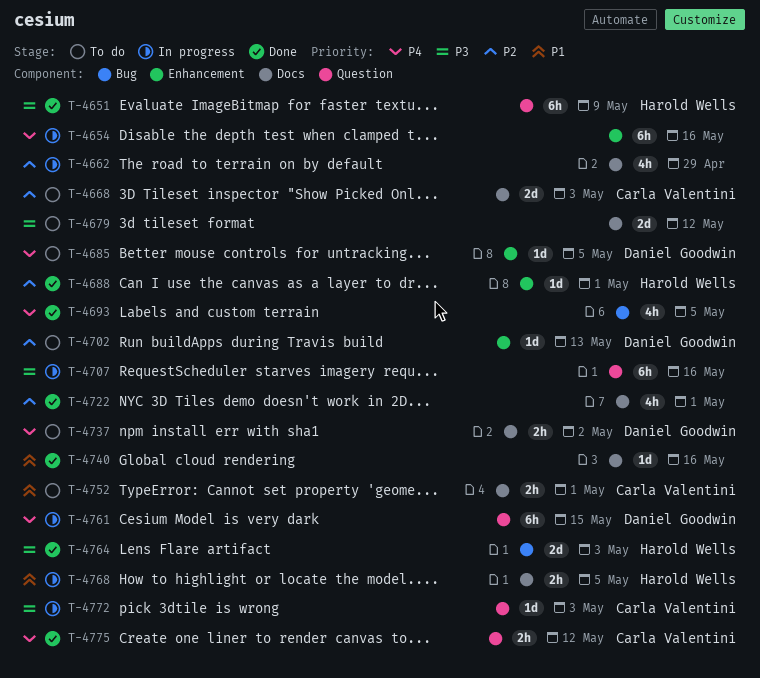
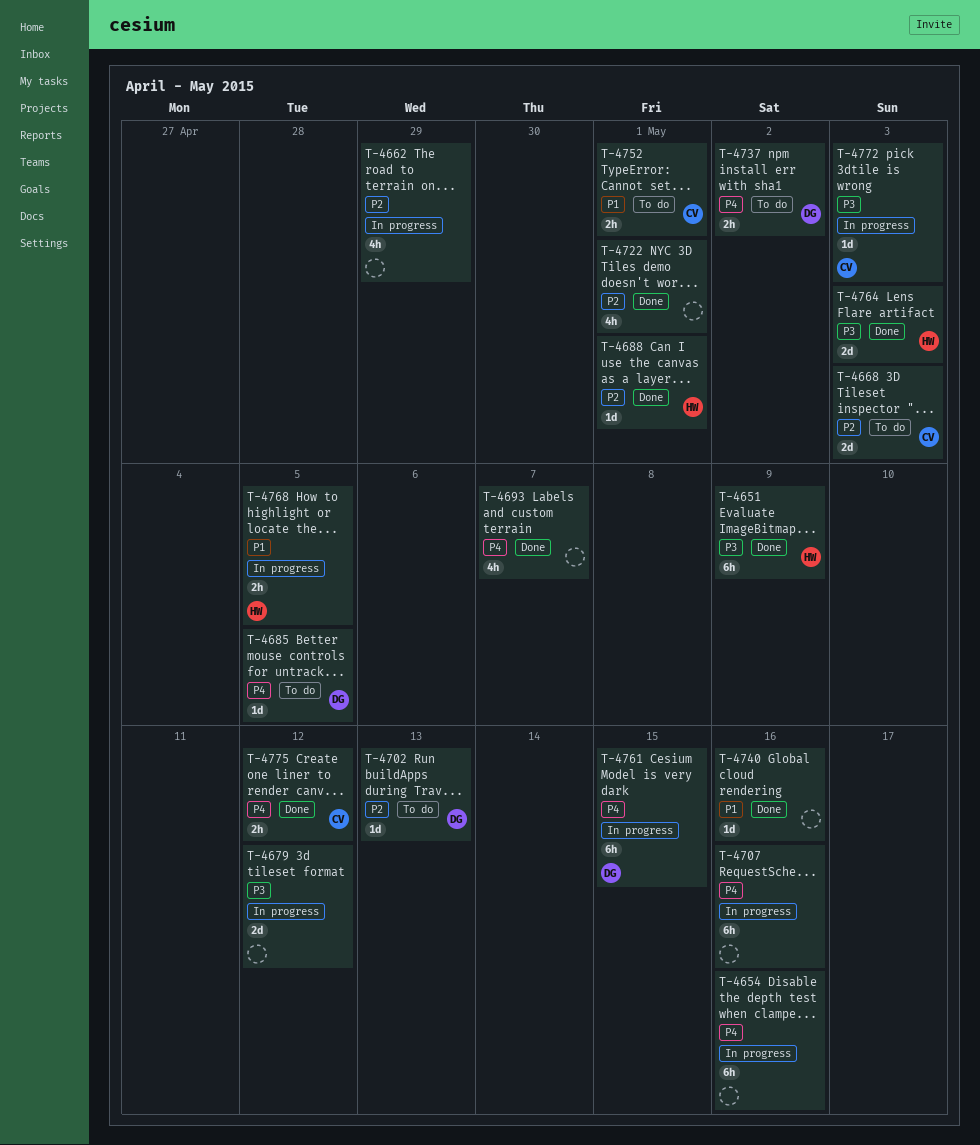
T-4679, status: To do -> In progress
T-4693, due: May 5 -> May 7
T-4707, priority: P3 -> P4

